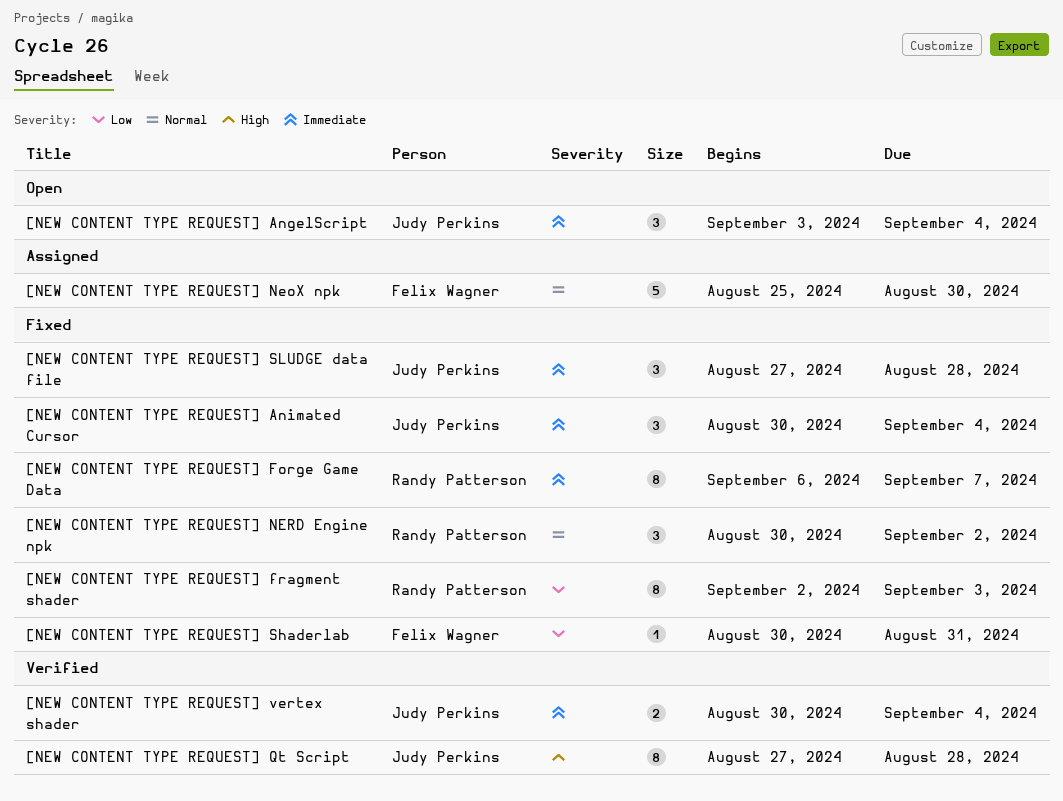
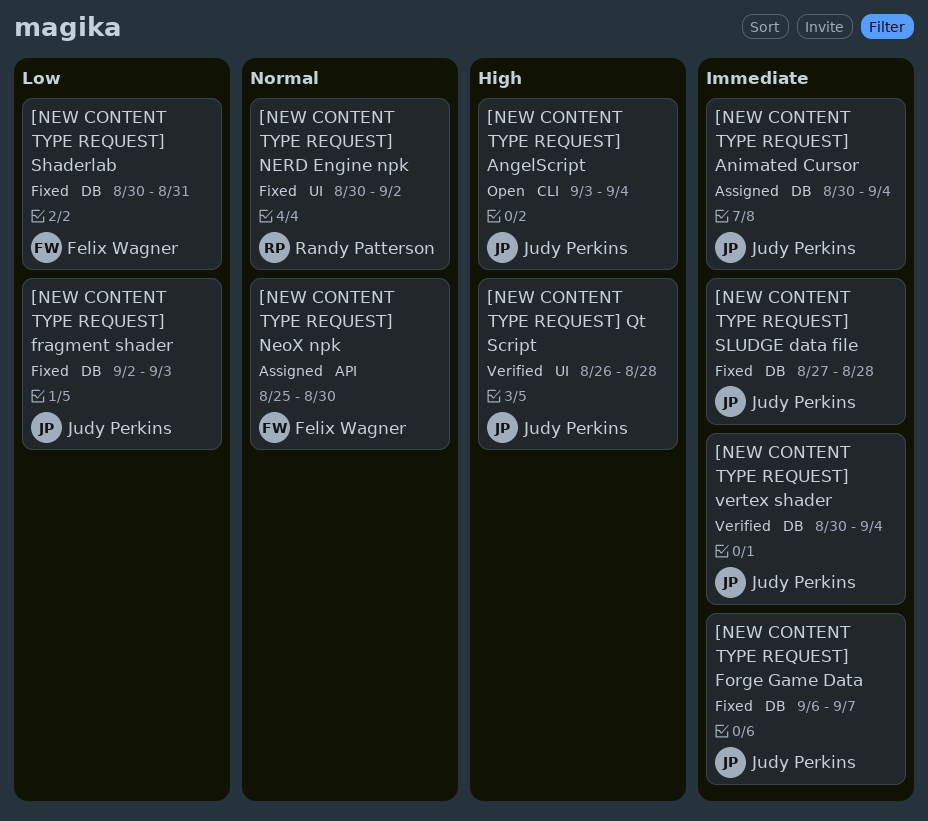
[NEW CONTENT TYPE REQUEST] AngelScript, priority: Immediate -> High
[NEW CONTENT TYPE REQUEST] Animated Cursor, status: Fixed -> Assigned
[NEW CONTENT TYPE REQUEST] Forge Game Data, owner: Randy Patterson -> Judy Perkins
[NEW CONTENT TYPE REQUEST] fragment shader, owner: Randy Patterson -> Judy Perkins
[NEW CONTENT TYPE REQUEST] Qt Script, start: Aug 27 -> Aug 26

